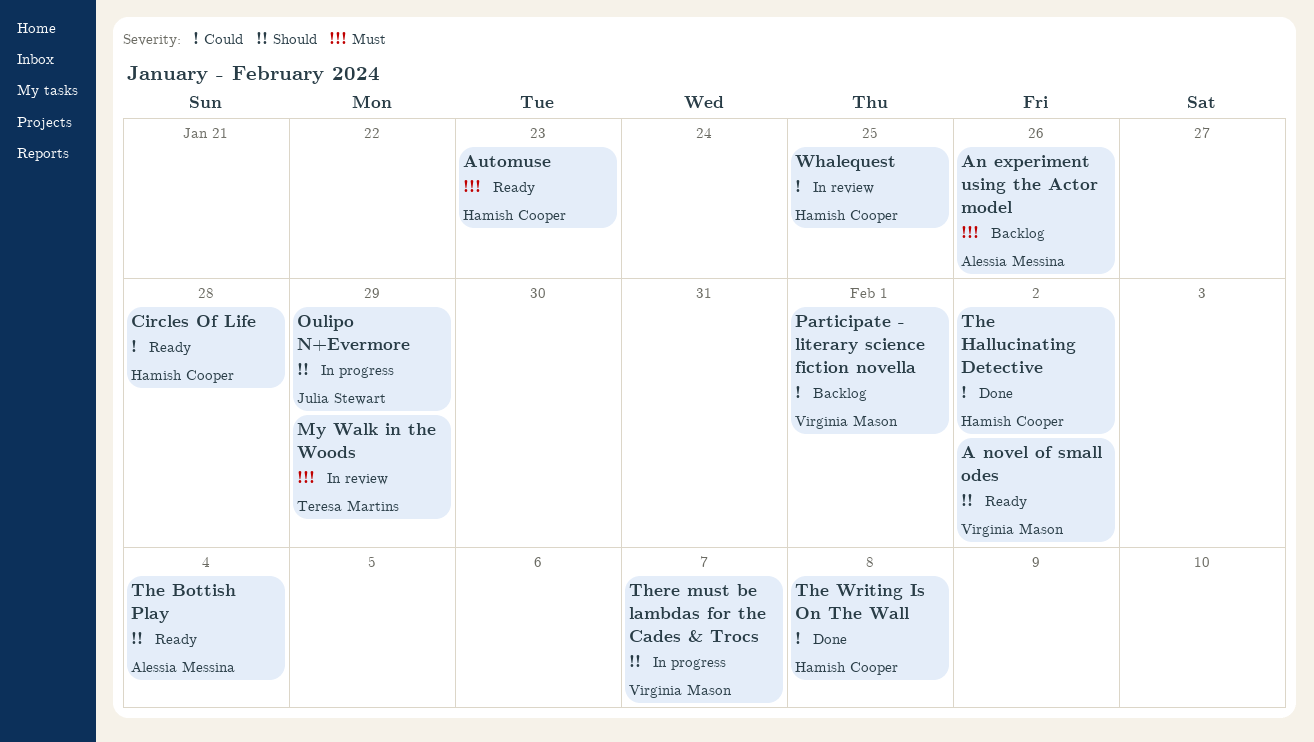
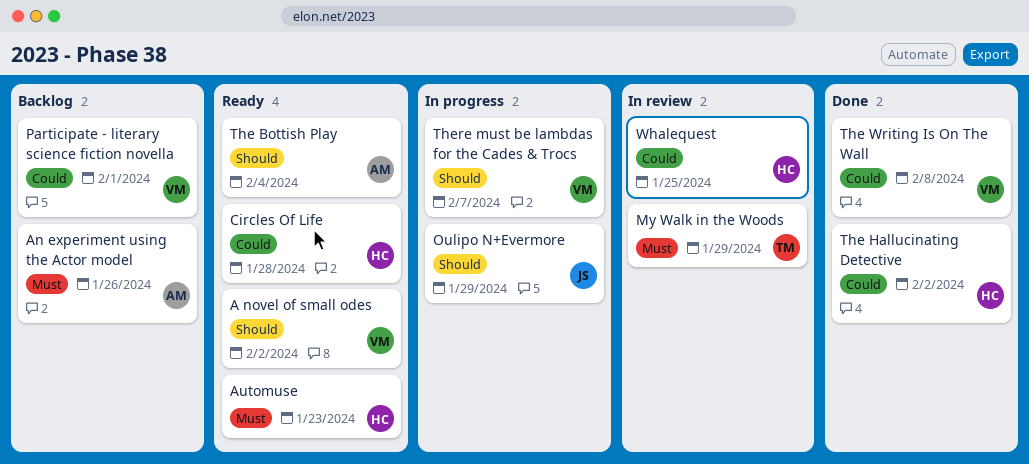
The Writing Is On The Wall, owner: Hamish Cooper -> Virginia Mason

